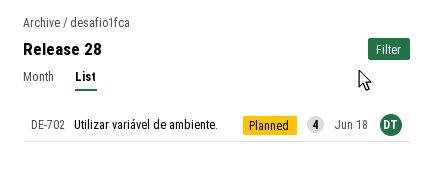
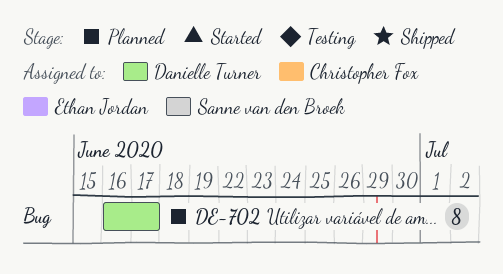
DE-702, estimate: 4 -> 8
DE-702, due: Jun 18 -> Jun 17

